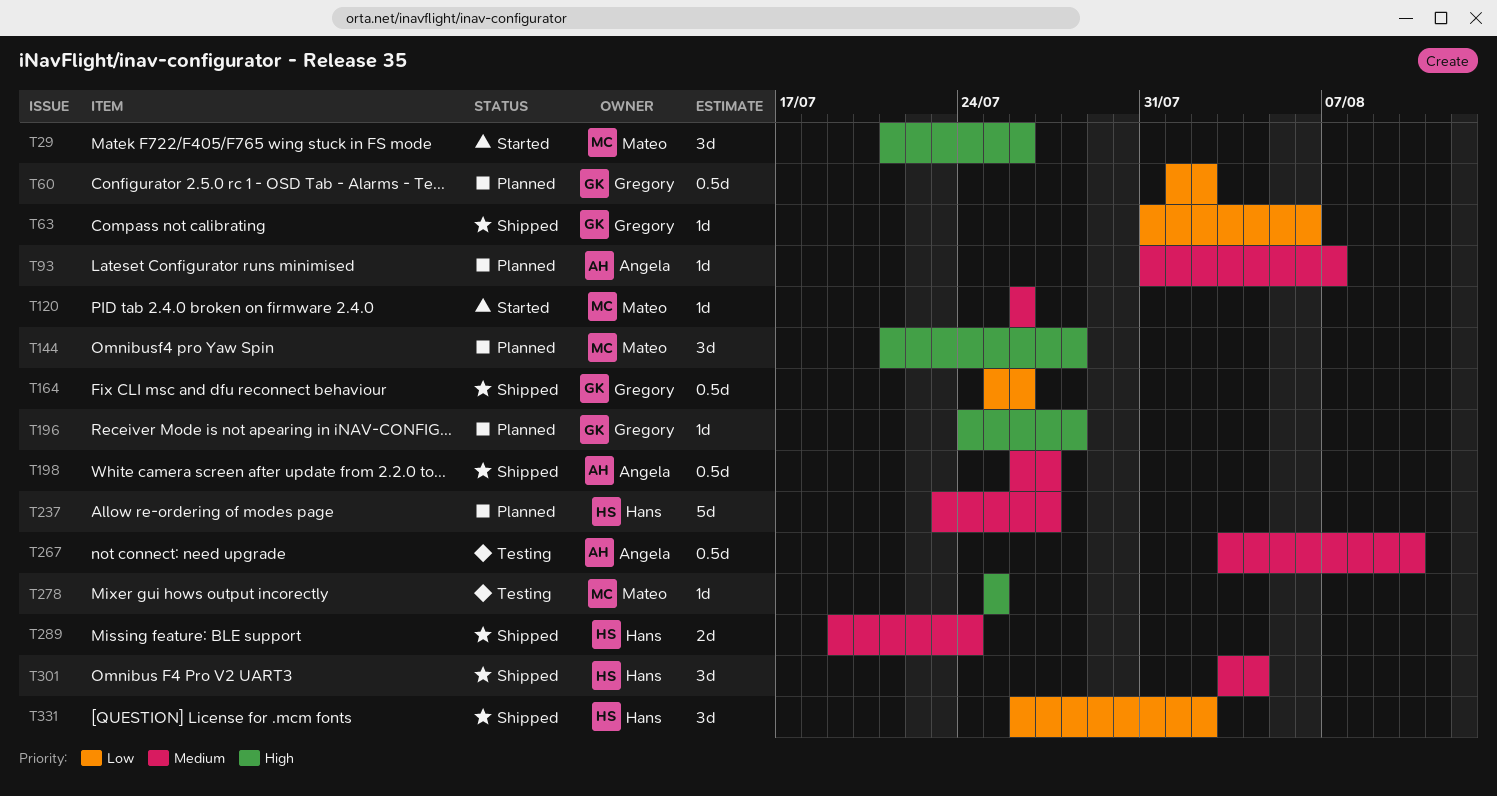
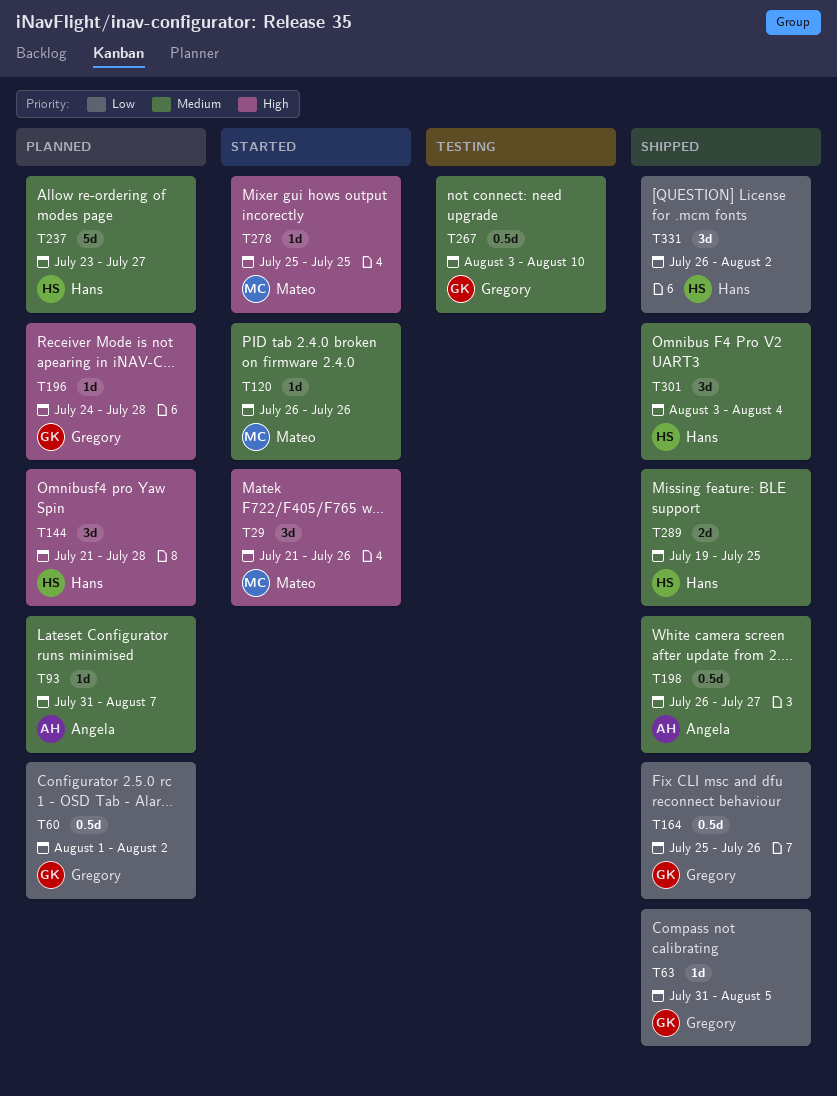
T63, due: Aug 6 -> Aug 5
T144, owner: Mateo -> Hans
T267, owner: Angela -> Gregory
T278, status: Testing -> Started
T289, due: Jul 24 -> Jul 25

